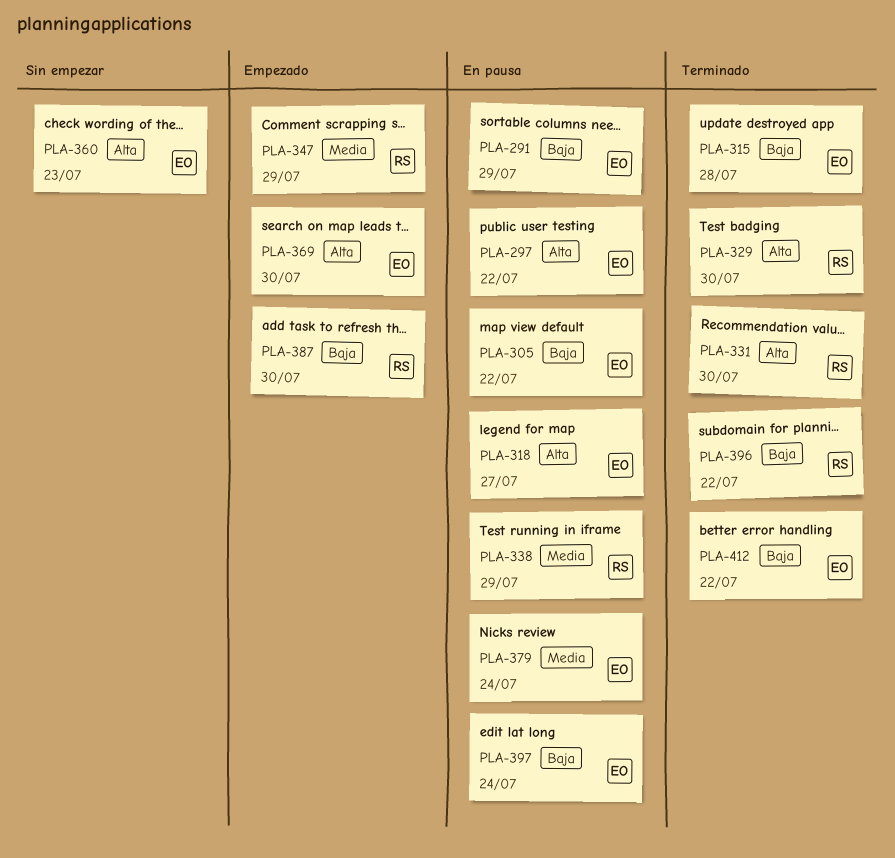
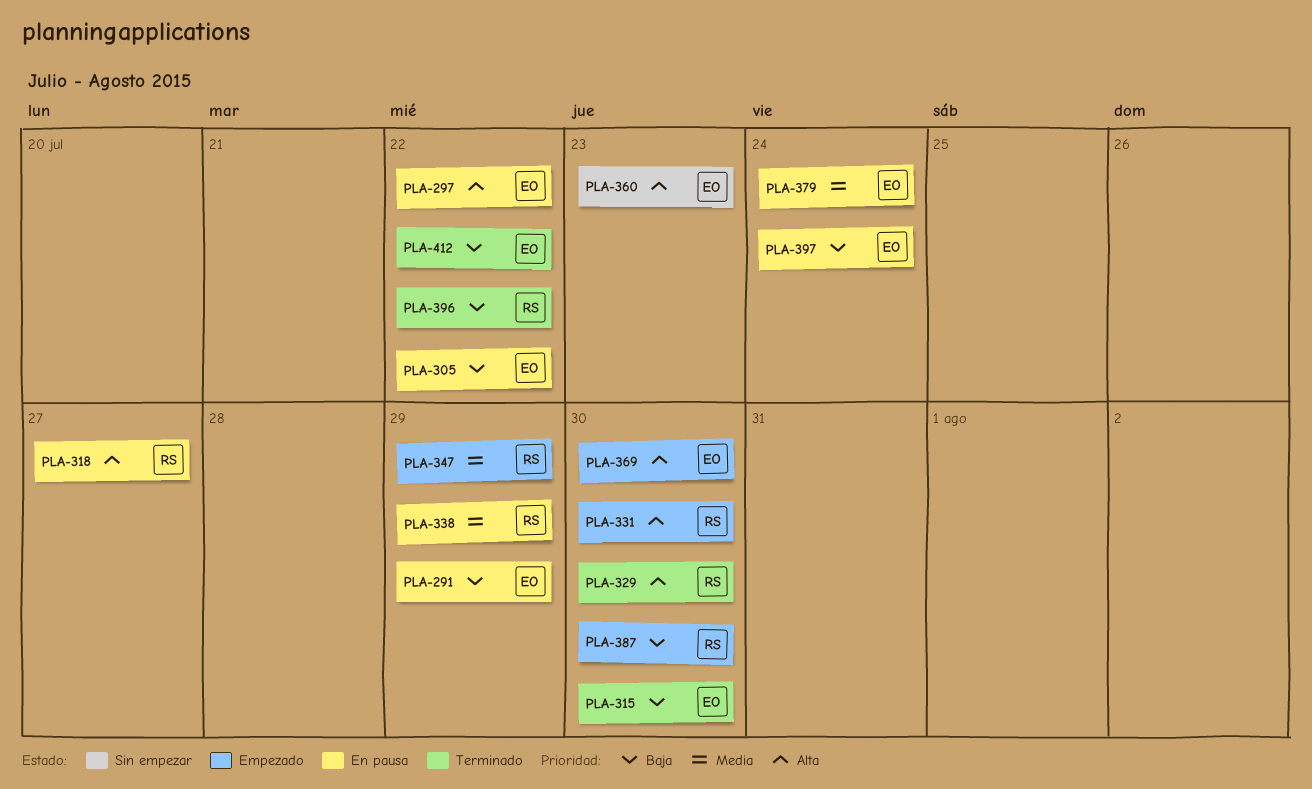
PLA-315, due: Jul 28 -> Jul 30
PLA-318, owner: EO -> RS
PLA-331, status: Terminado -> Empezado

